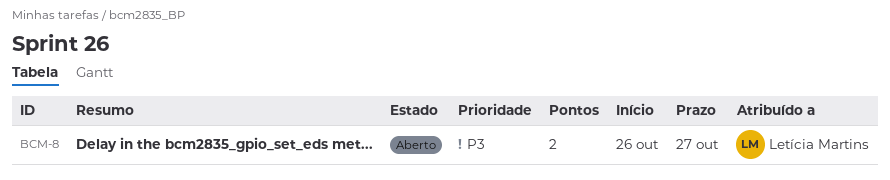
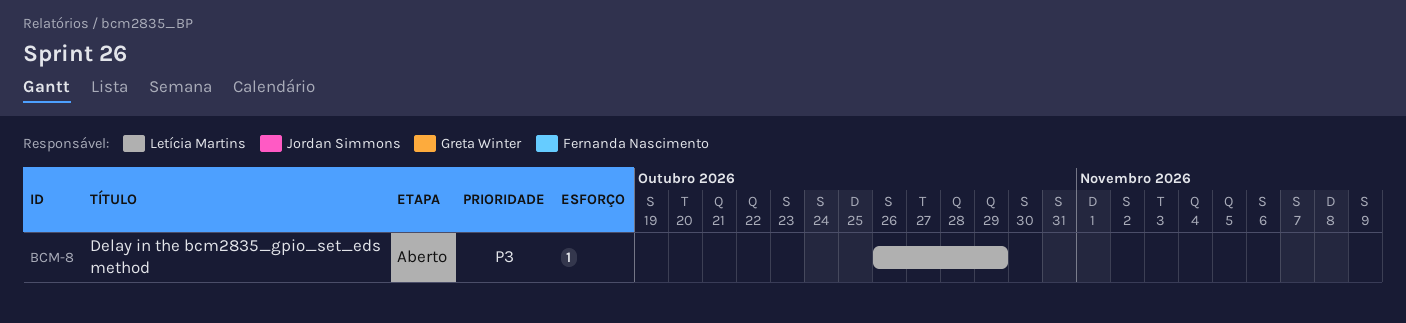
BCM-8, estimate: 2 -> 1
BCM-8, due: Oct 27 -> Oct 29

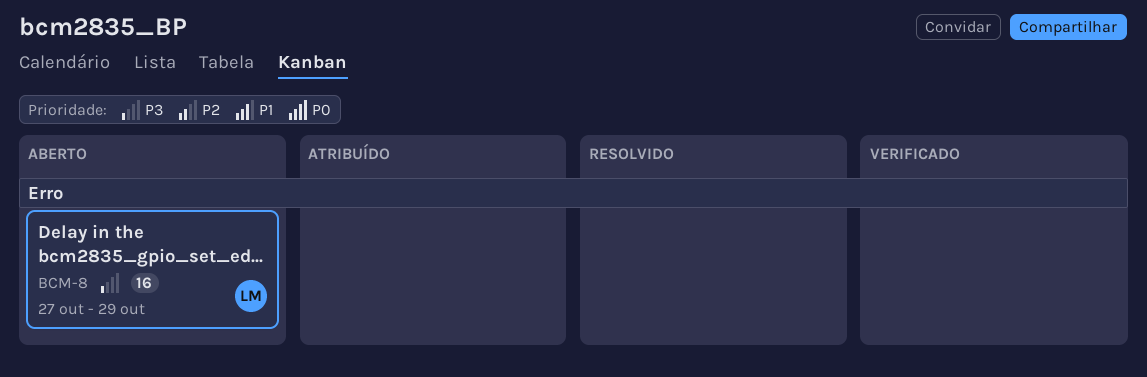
BCM-8, estimate: 1 -> 16
BCM-8, start: Oct 26 -> Oct 27

